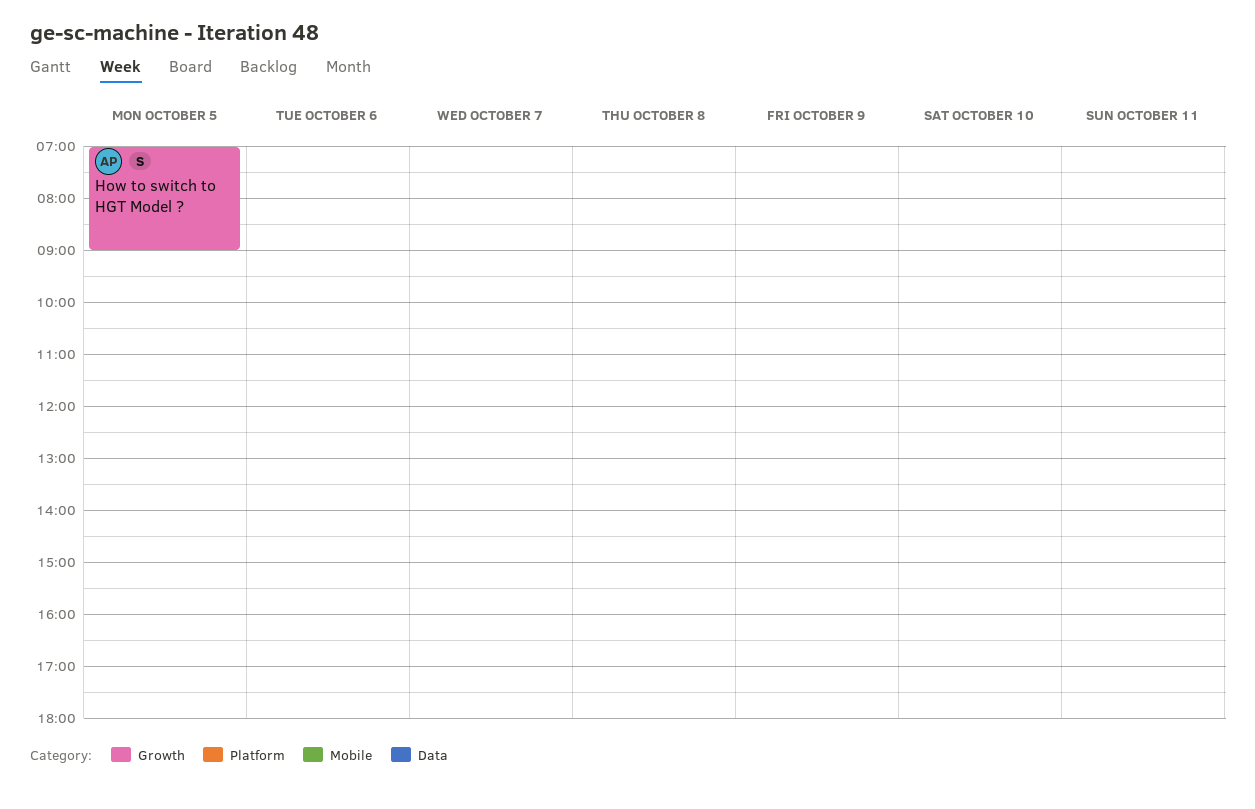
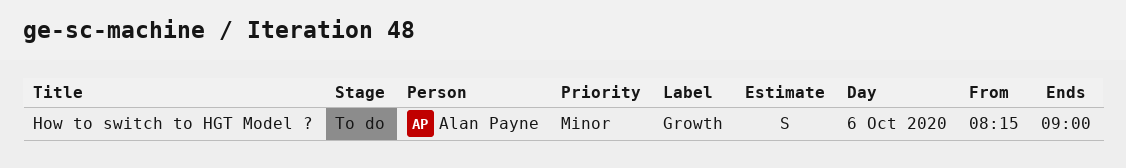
How to switch to HGT Model ?, day: Oct 5 -> Oct 6
How to switch to HGT Model ?, begins: 07:00 -> 08:15

